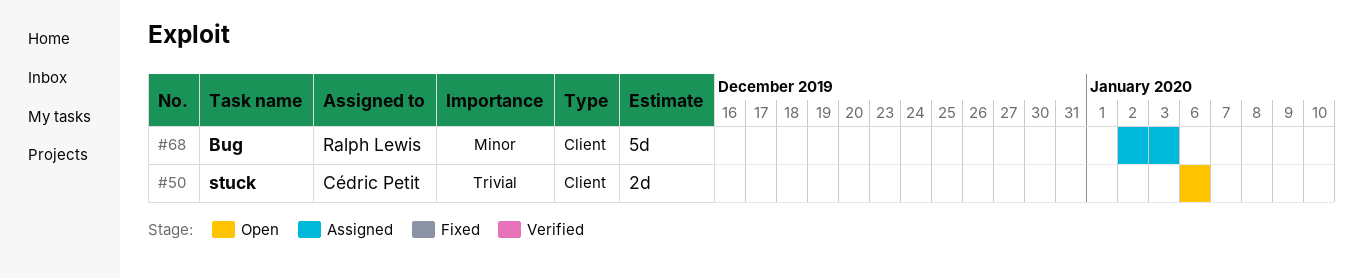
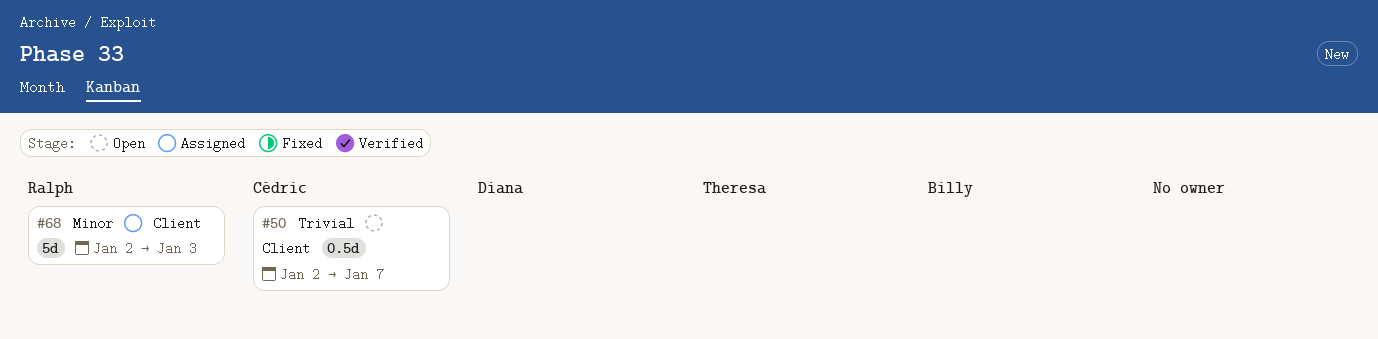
#50, estimate: 2d -> 0.5d
#50, start: Jan 6 -> Jan 2
#50, due: Jan 6 -> Jan 7

